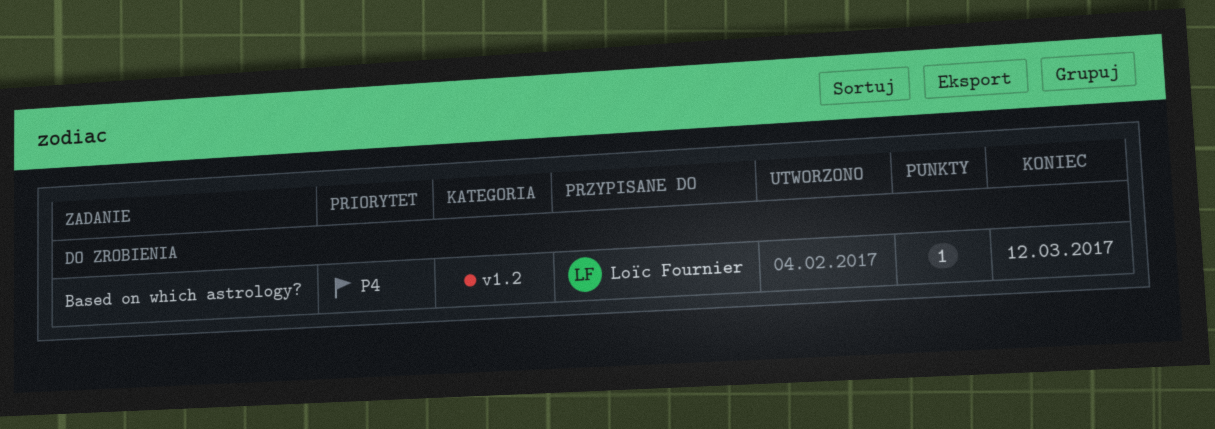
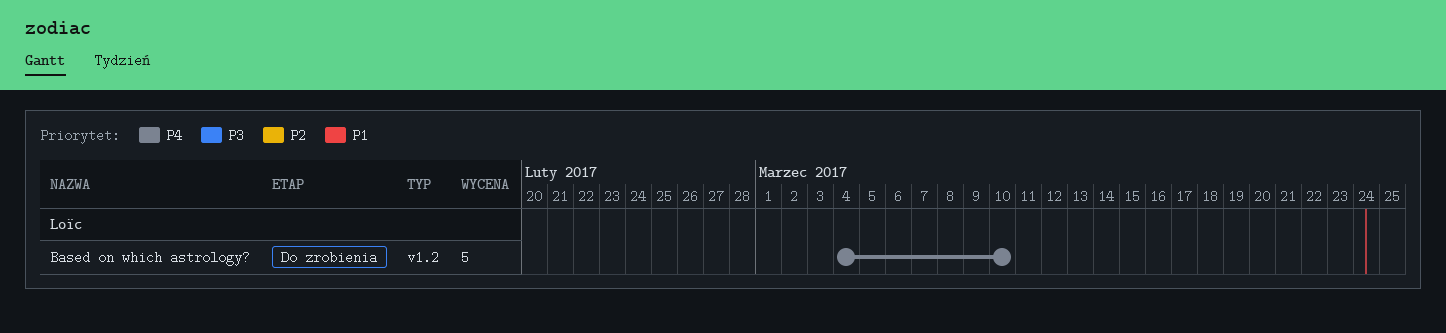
Based on which astrology?, estimate: 1 -> 5
Based on which astrology?, due: Mar 12 -> Mar 10

